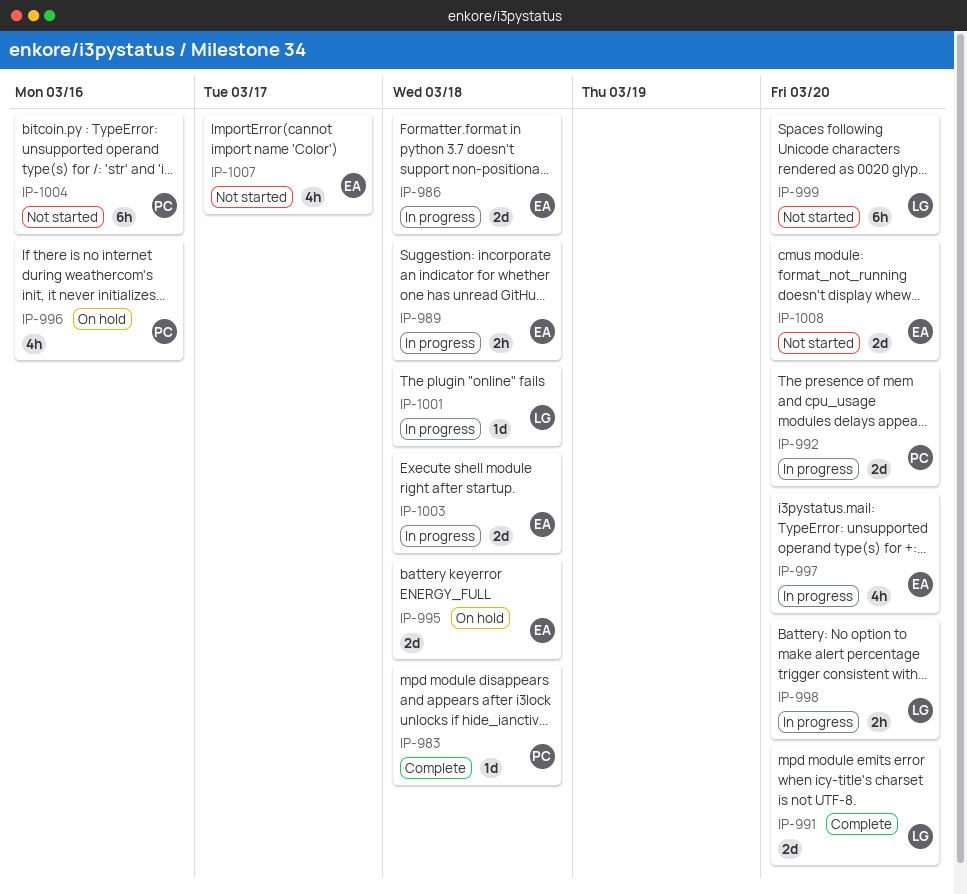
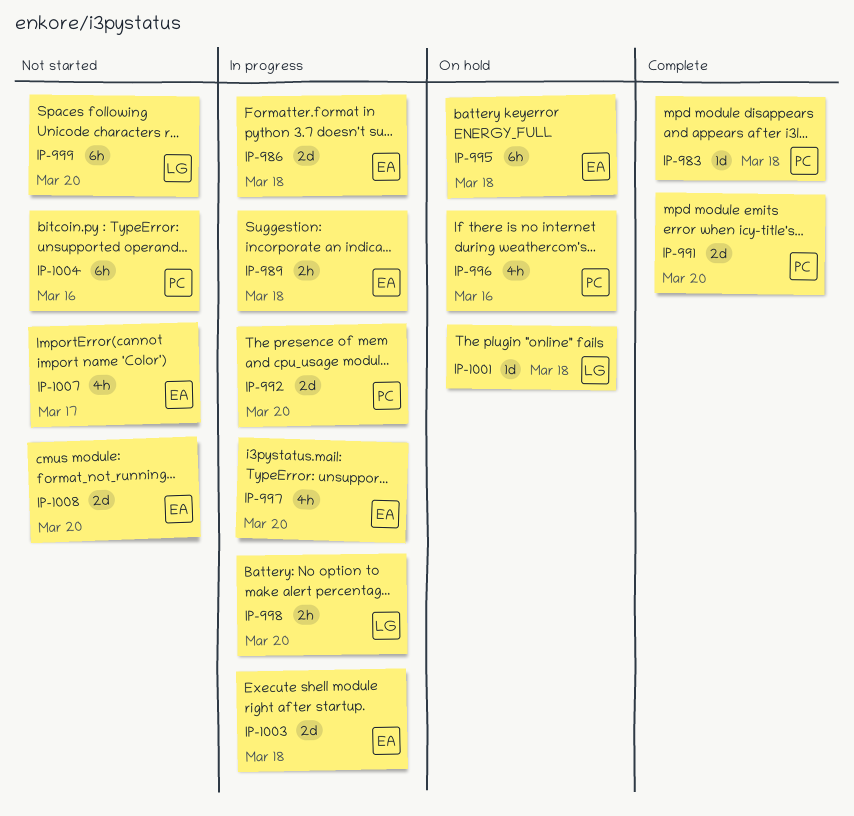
IP-991, owner: LG -> PC
IP-995, estimate: 2d -> 6h
IP-1001, status: In progress -> On hold

